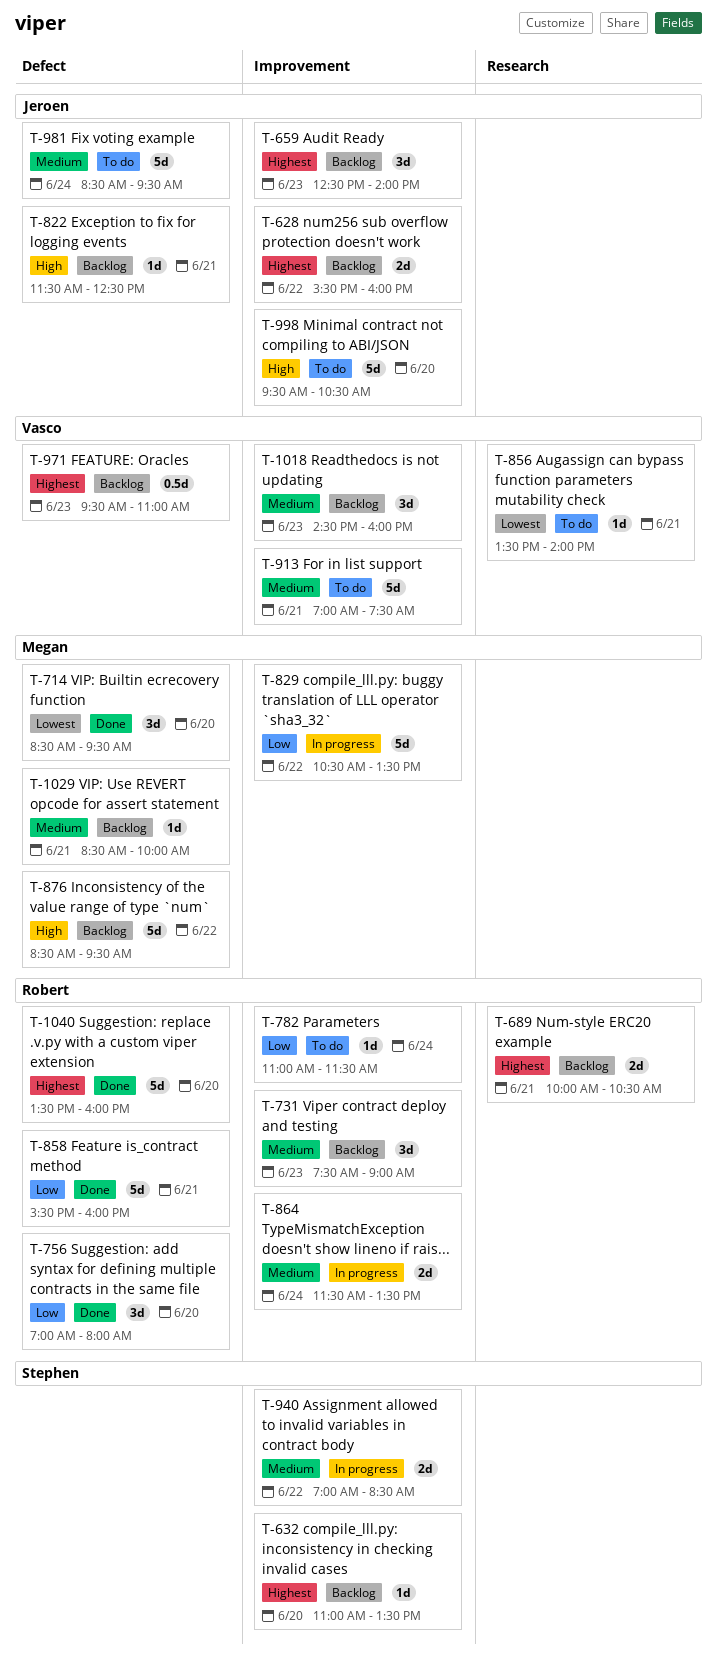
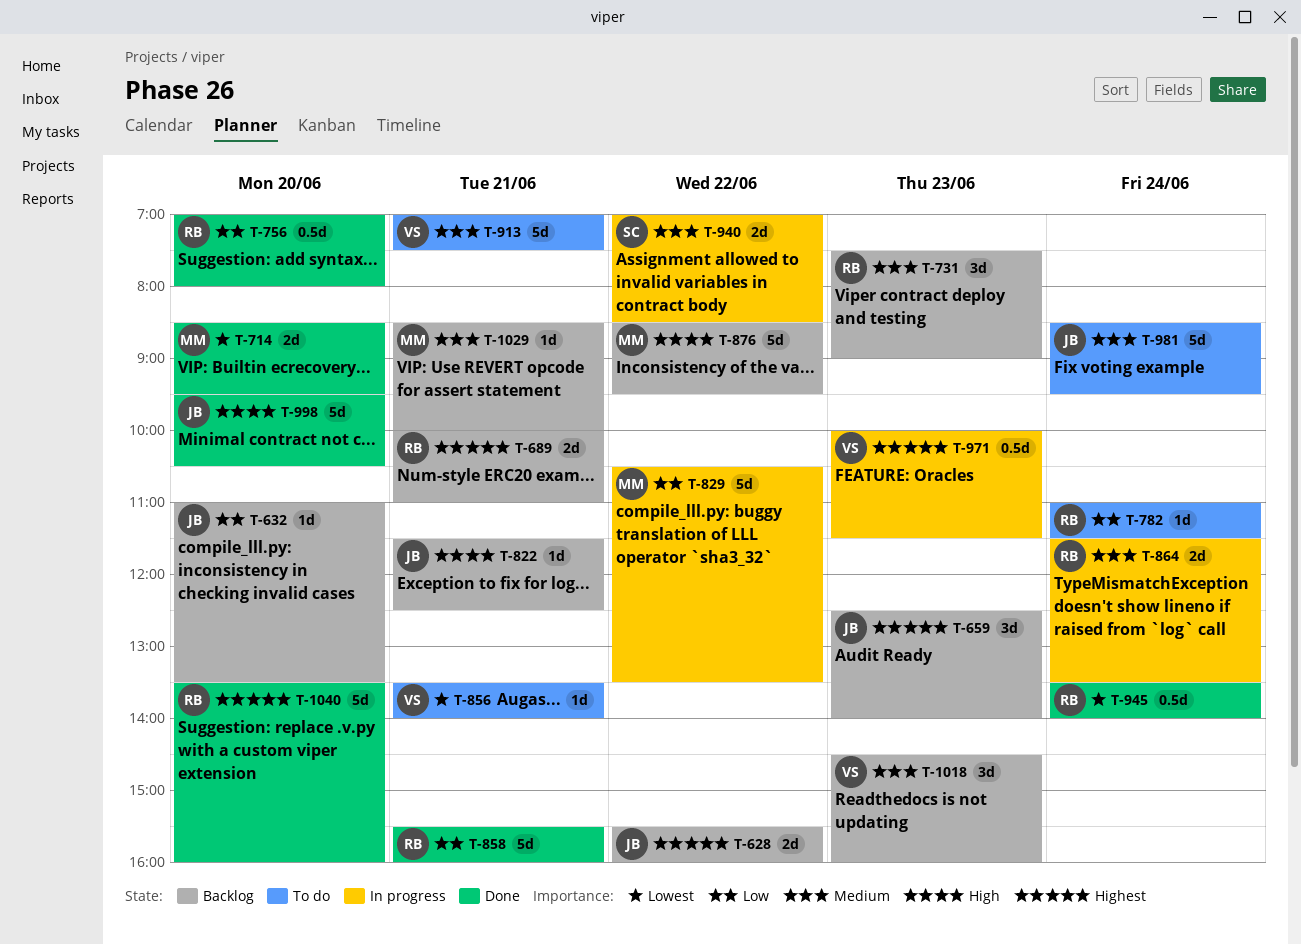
T-632, owner: Stephen -> Jeroen
T-632, priority: Highest -> Low
T-689, ends: 10:30 -> 11:00
T-714, estimate: 3d -> 2d
T-756, estimate: 3d -> 0.5d
T-945: none -> present
T-971, status: Backlog -> In progress
T-971, begins: 09:30 -> 10:00
T-971, ends: 11:00 -> 11:30
T-998, status: To do -> Done

